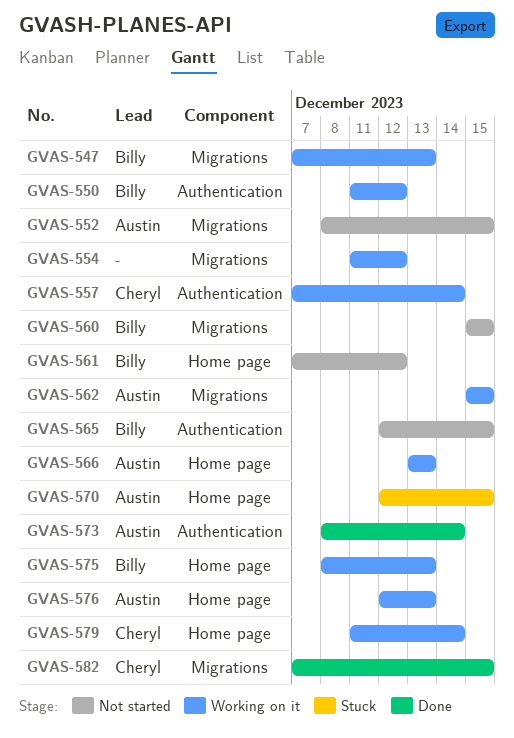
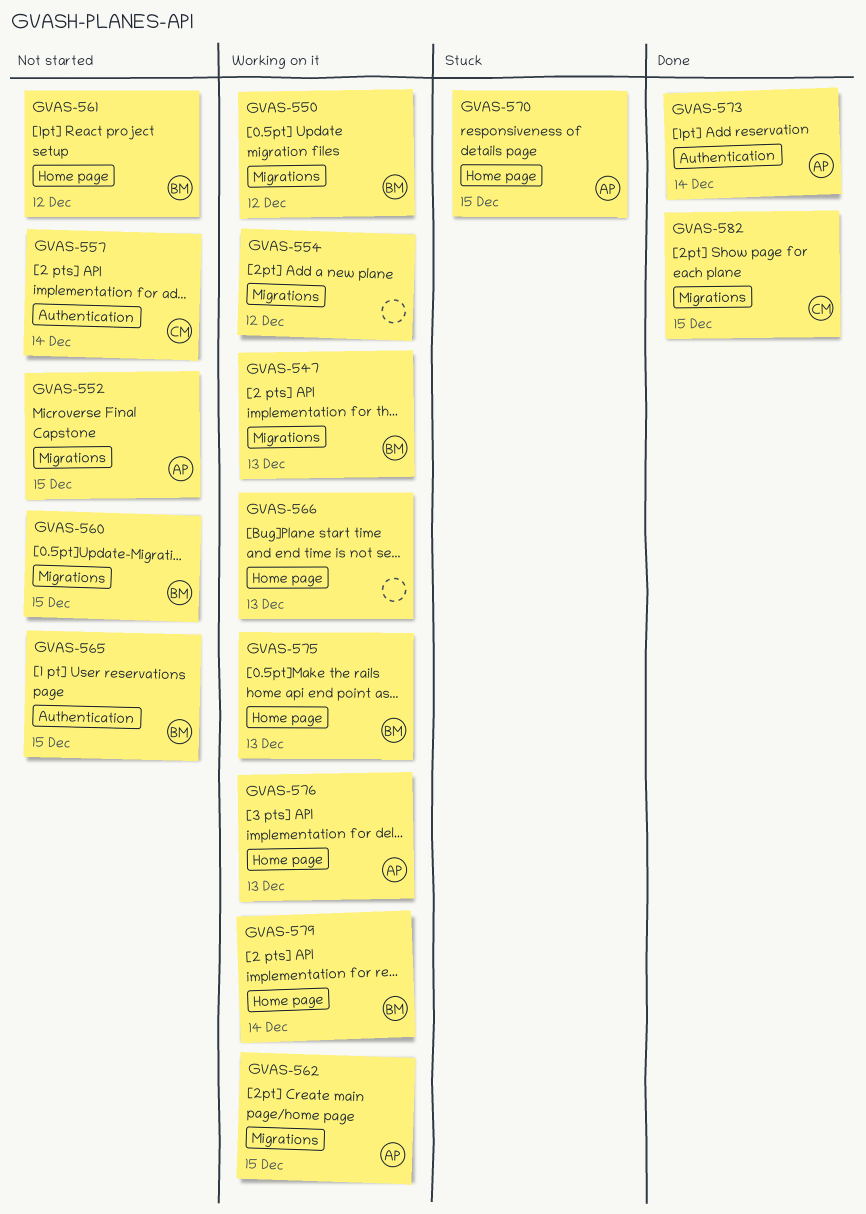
GVAS-550, label: Authentication -> Migrations
GVAS-557, status: Working on it -> Not started
GVAS-566, owner: Austin -> none
GVAS-579, owner: Cheryl -> Billy

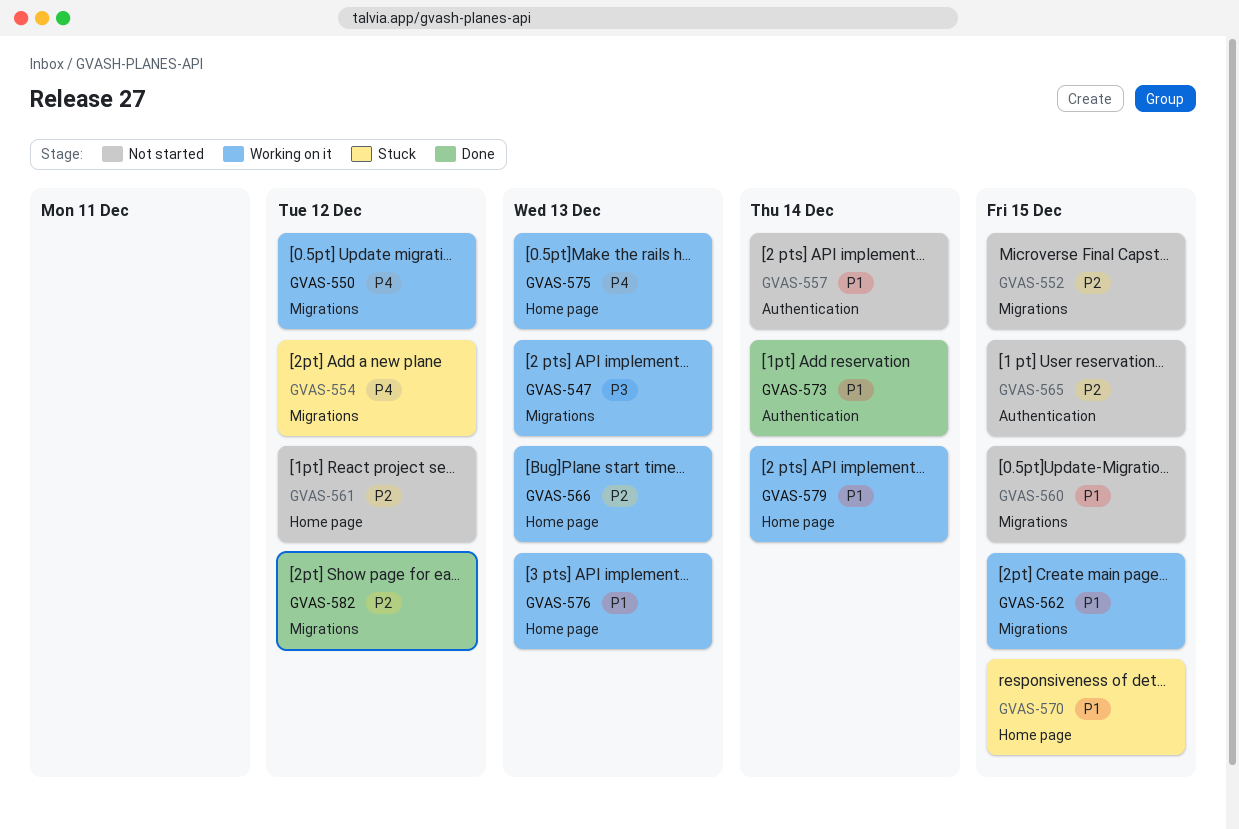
GVAS-554, status: Working on it -> Stuck
GVAS-582, due: Dec 15 -> Dec 12

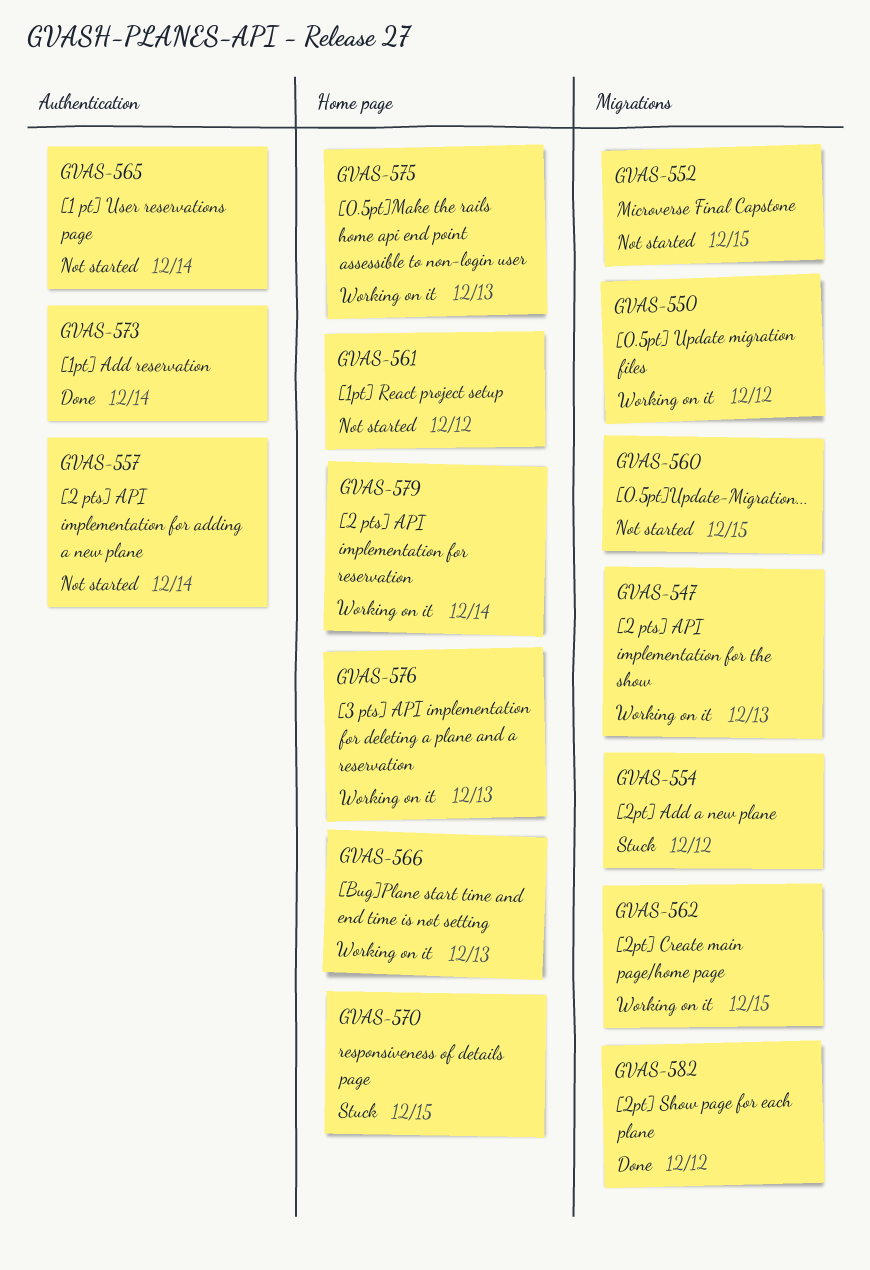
GVAS-565, due: Dec 15 -> Dec 14

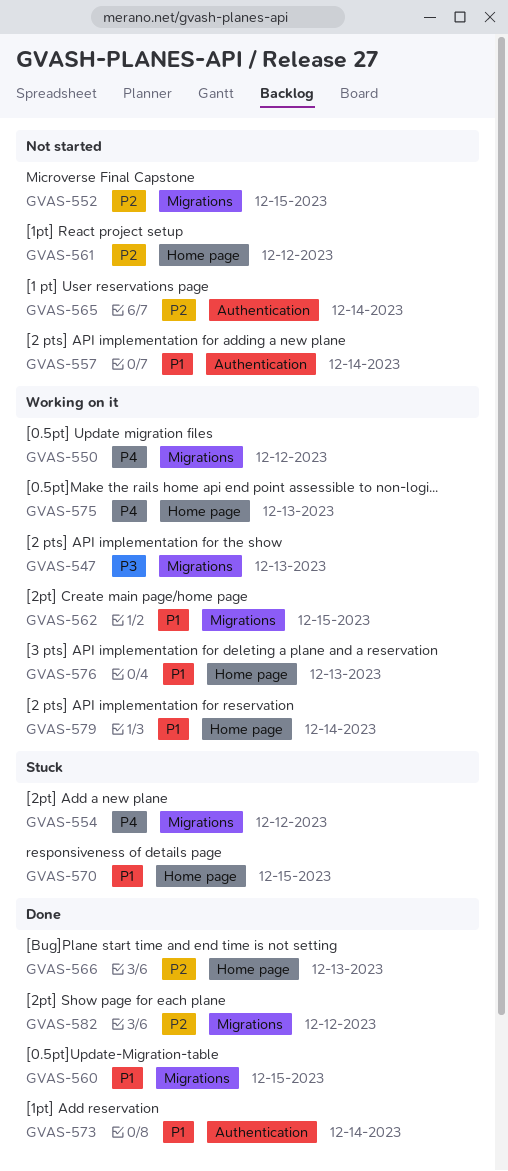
GVAS-560, status: Not started -> Done
GVAS-566, status: Working on it -> Done

